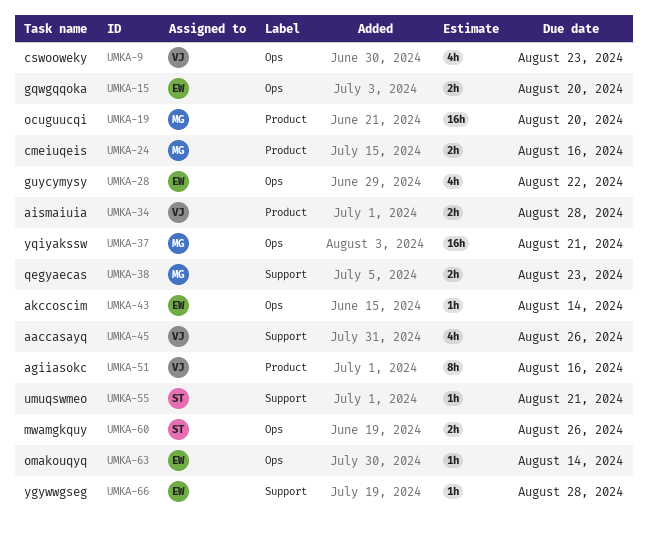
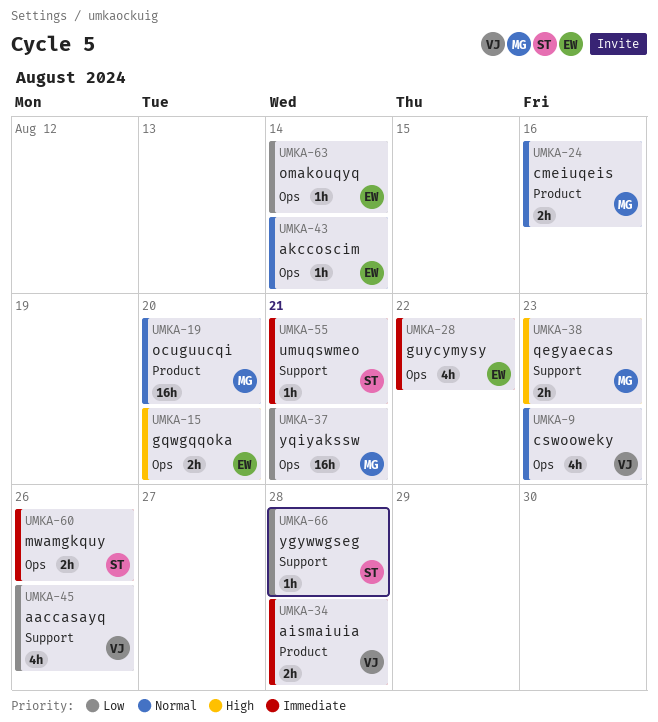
UMKA-51: present -> none
UMKA-66, owner: EW -> ST

